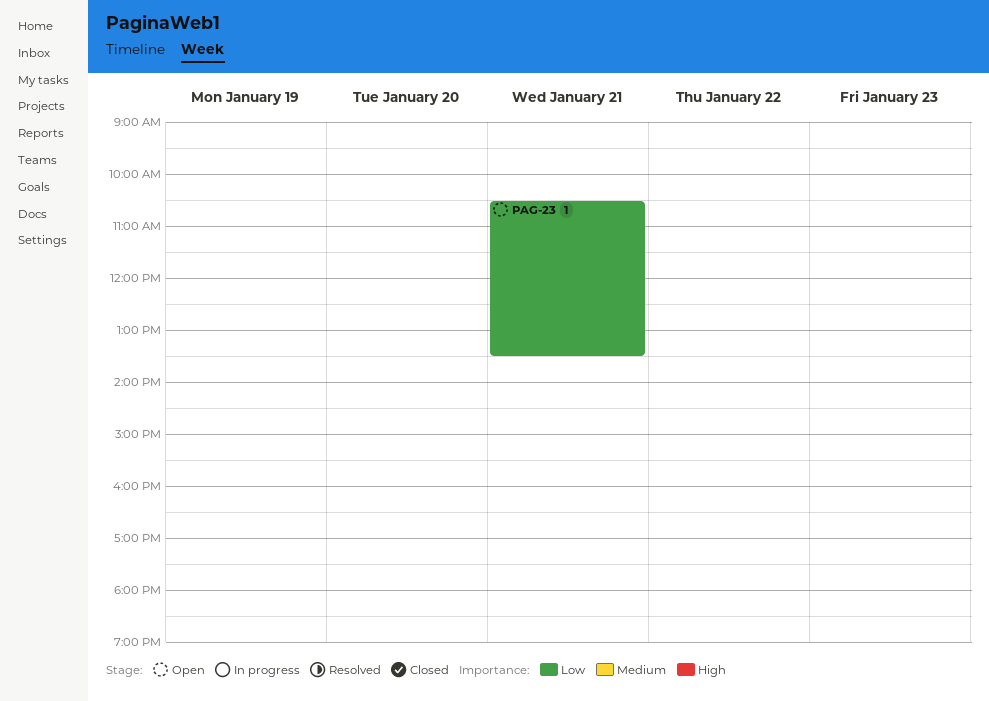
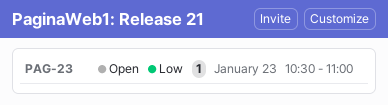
PAG-23, day: Jan 21 -> Jan 23
PAG-23, ends: 13:30 -> 11:00

